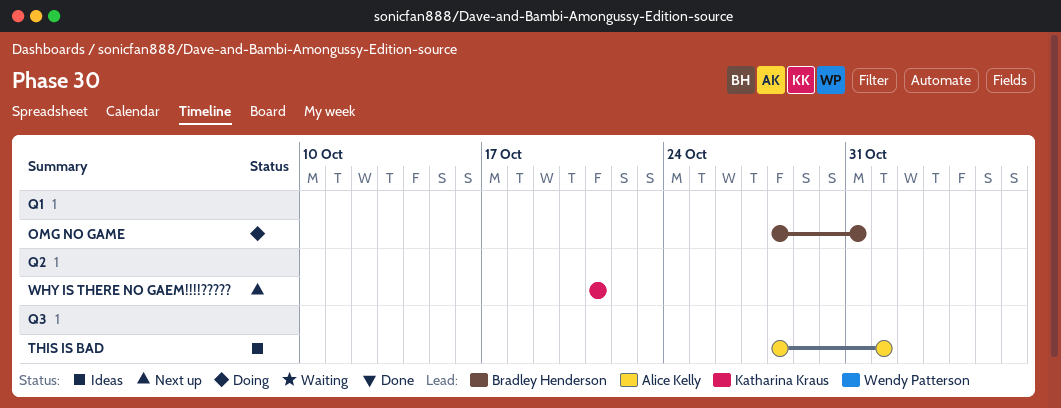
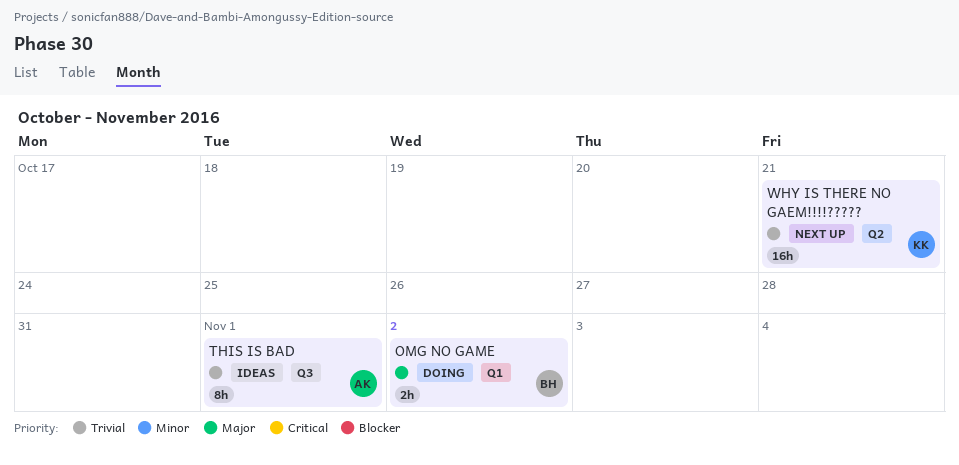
OMG NO GAME, due: Oct 31 -> Nov 2

